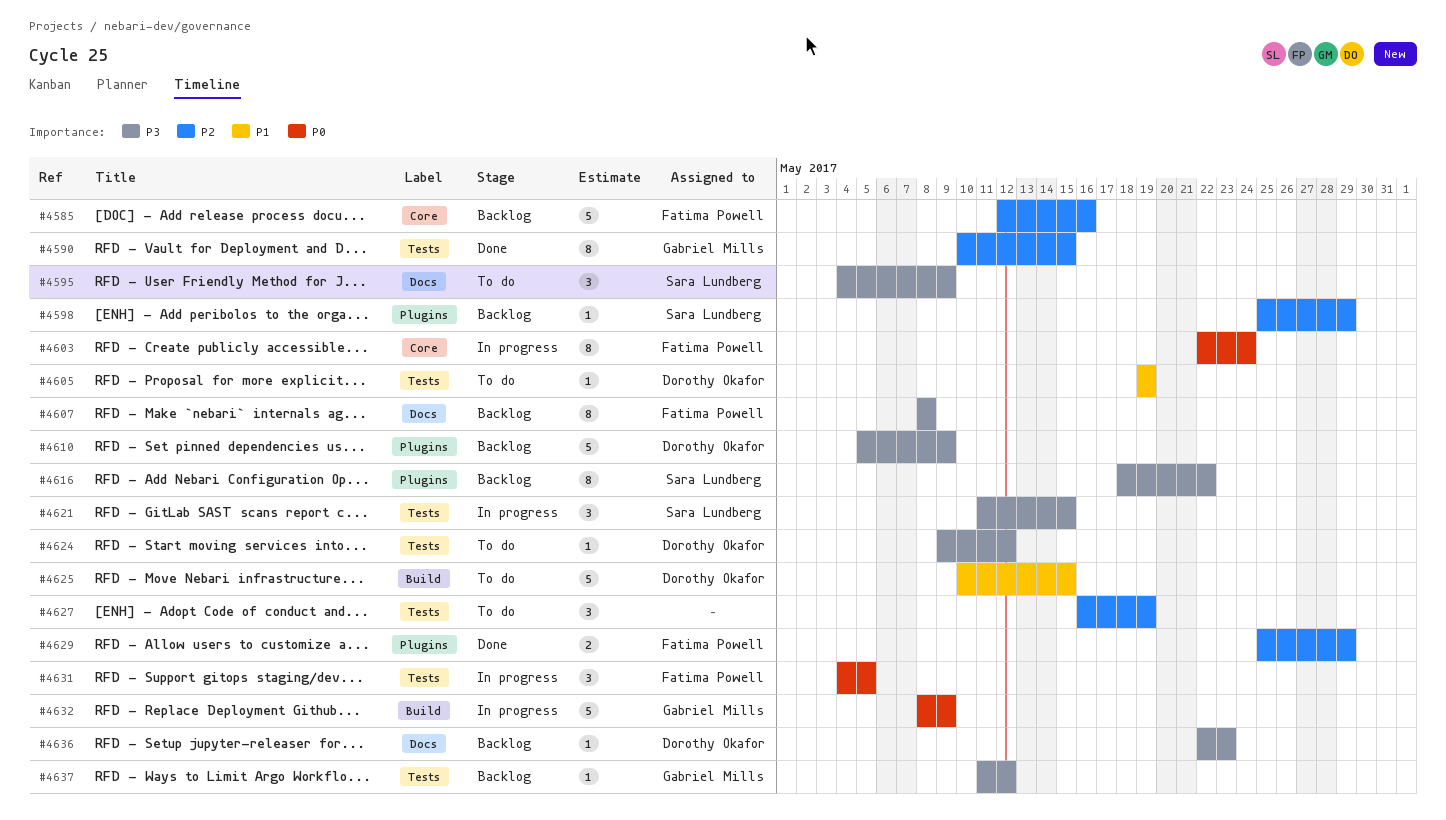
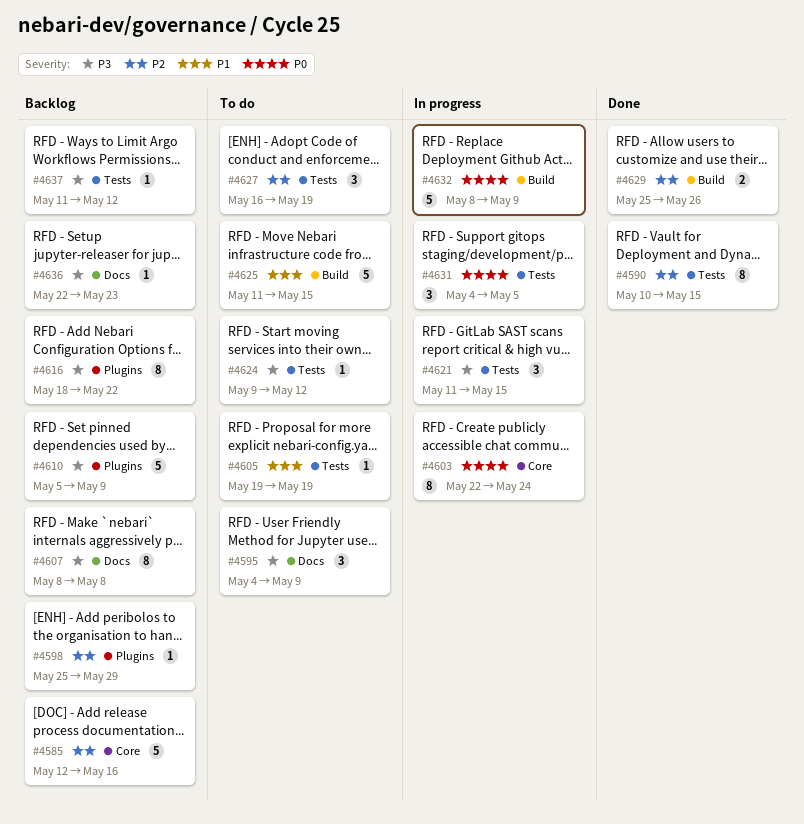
#4625, start: May 10 -> May 11
#4629, label: Plugins -> Build
#4629, due: May 29 -> May 26

